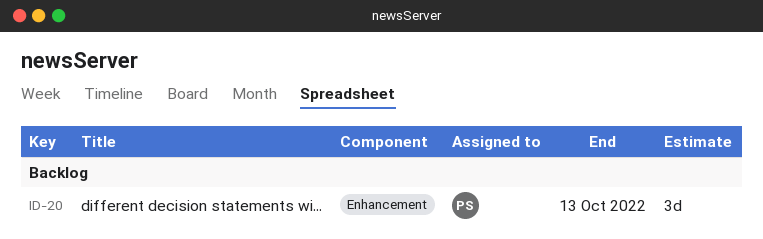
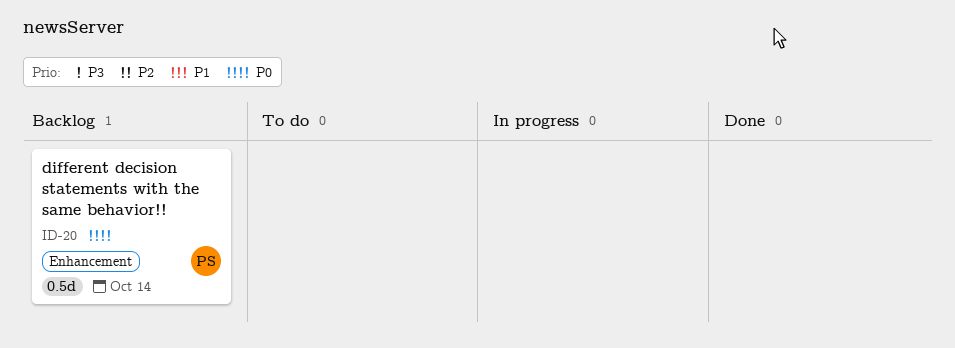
ID-20, estimate: 3d -> 0.5d
ID-20, due: Oct 13 -> Oct 14

